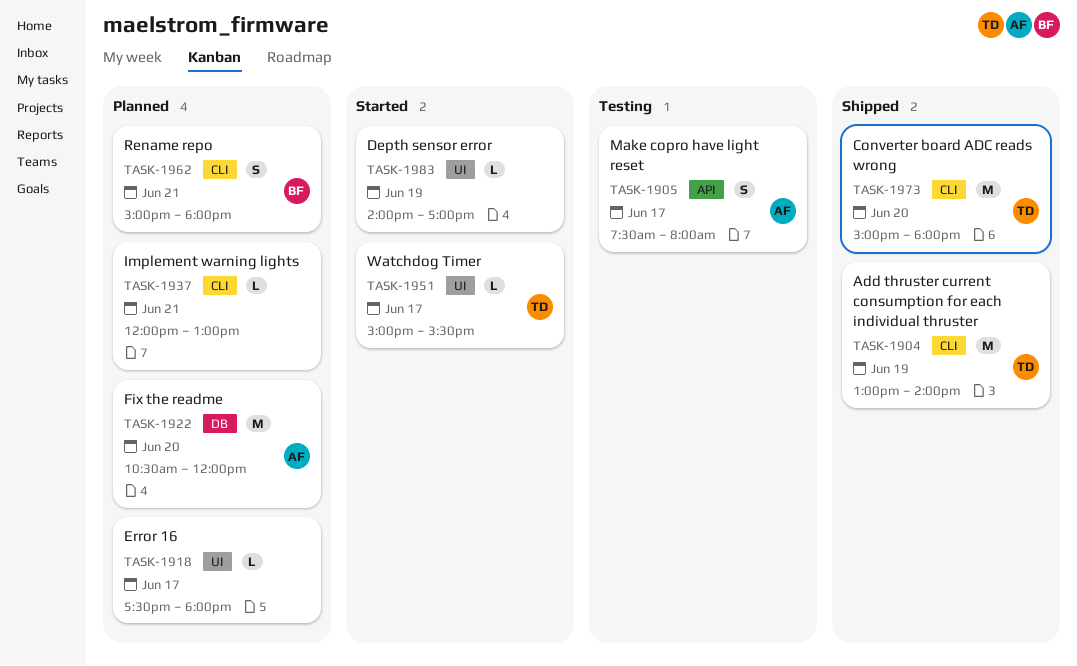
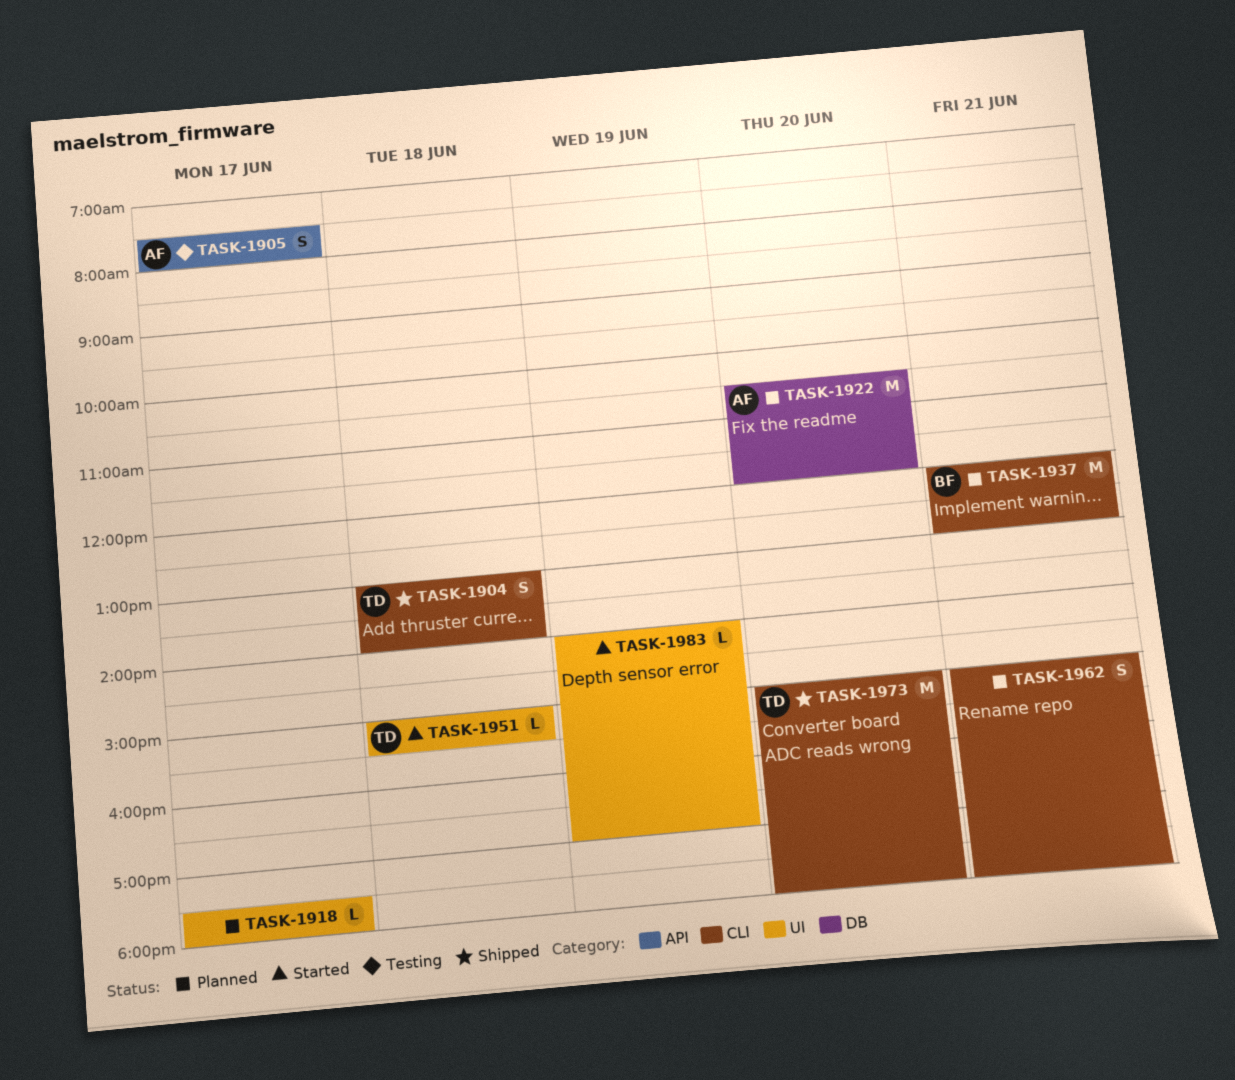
TASK-1904, estimate: M -> S
TASK-1904, day: Jun 19 -> Jun 18
TASK-1937, owner: none -> BF
TASK-1937, estimate: L -> M
TASK-1951, day: Jun 17 -> Jun 18
TASK-1962, owner: BF -> none

